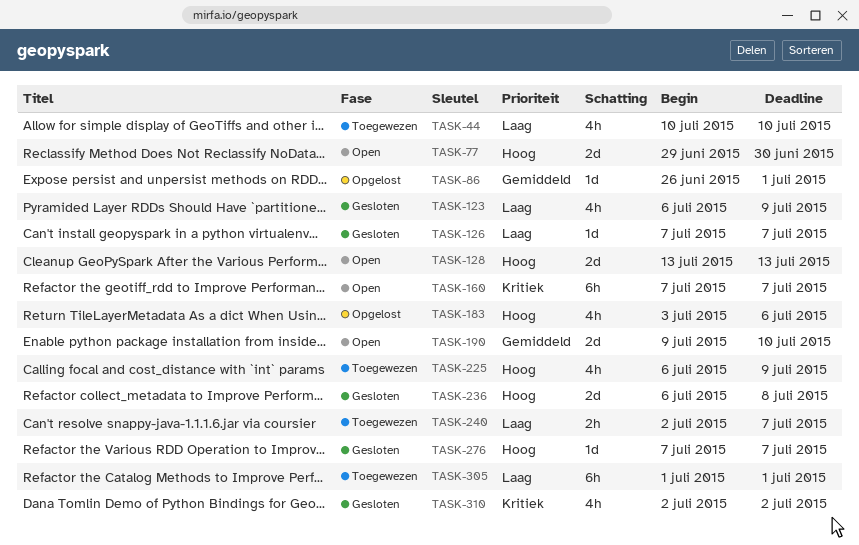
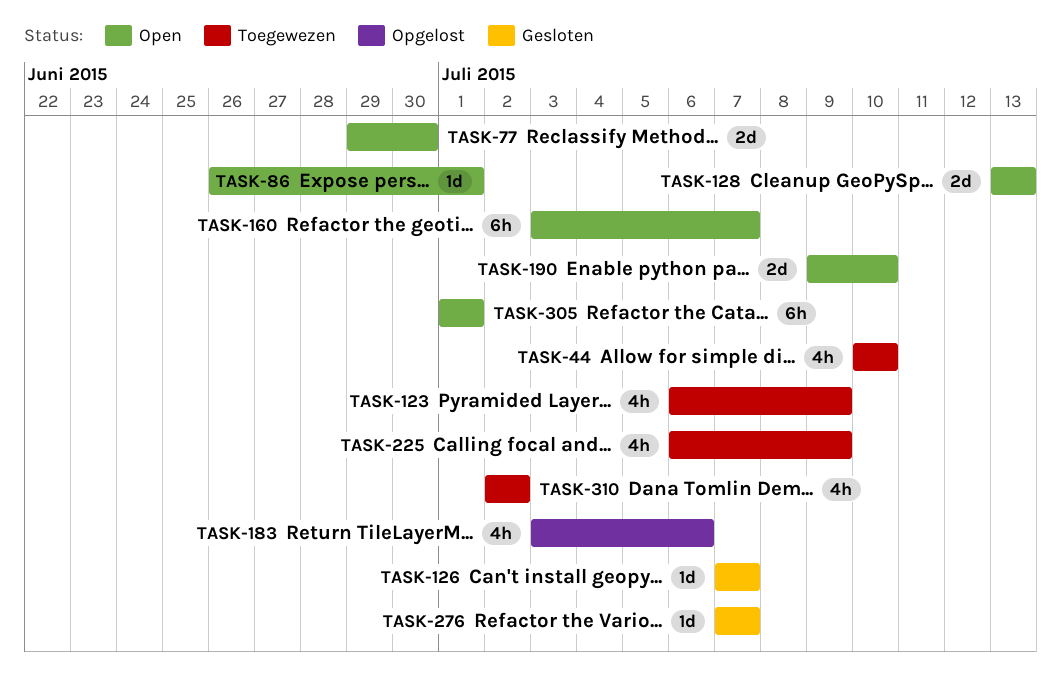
TASK-86, status: Opgelost -> Open
TASK-123, status: Gesloten -> Toegewezen
TASK-160, start: Jul 7 -> Jul 3
TASK-236: present -> none
TASK-240: present -> none
TASK-305, status: Toegewezen -> Open
TASK-310, status: Gesloten -> Toegewezen

